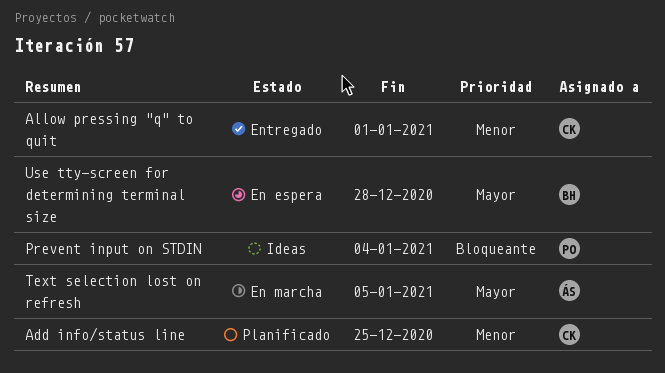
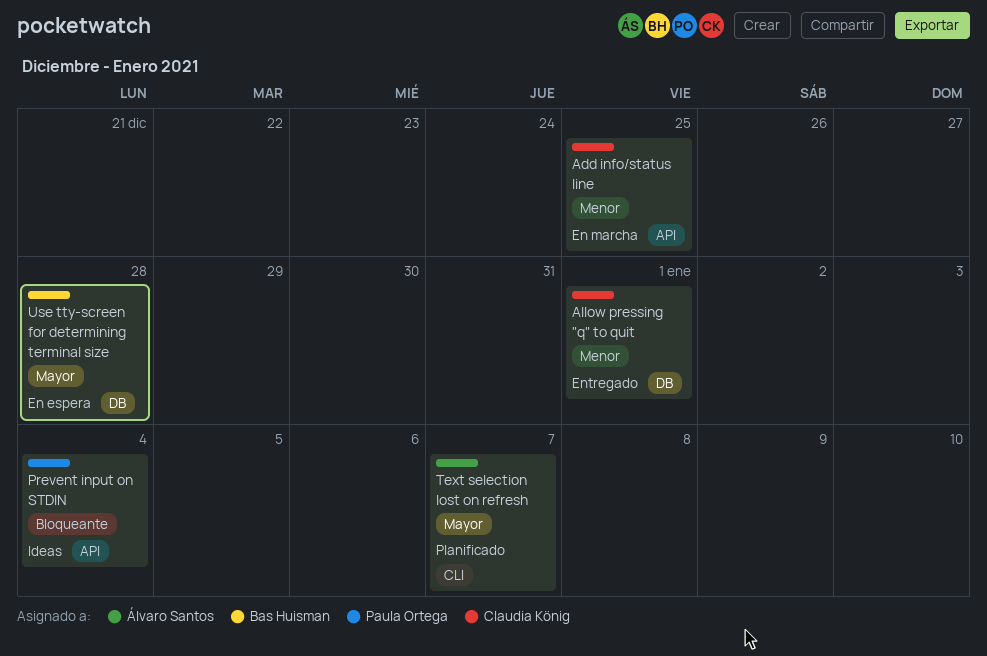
Add info/status line, status: Planificado -> En marcha
Text selection lost on refresh, status: En marcha -> Planificado
Text selection lost on refresh, due: Jan 5 -> Jan 7

